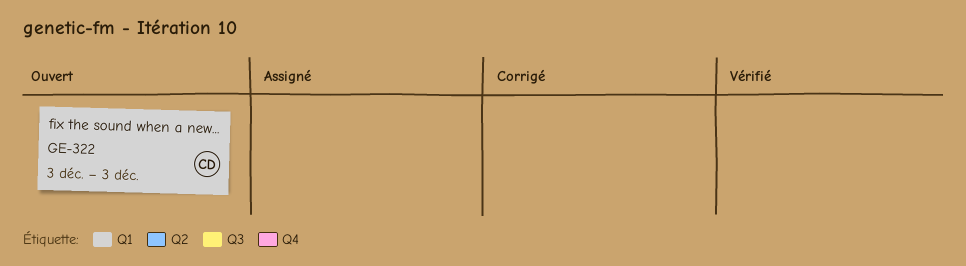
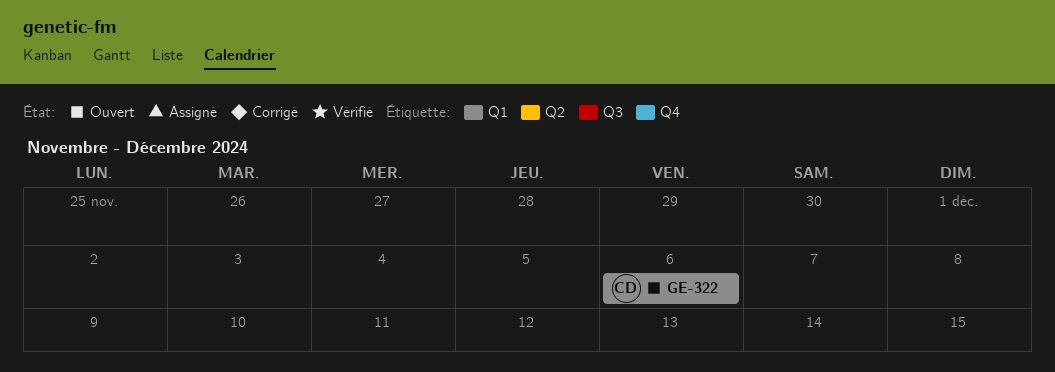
GE-322, start: Dec 3 -> Dec 6
GE-322, due: Dec 3 -> Dec 6

